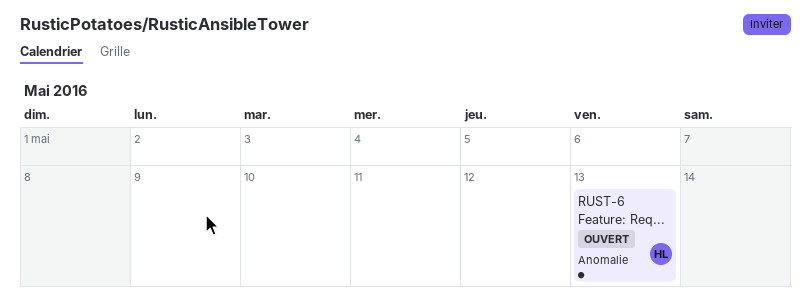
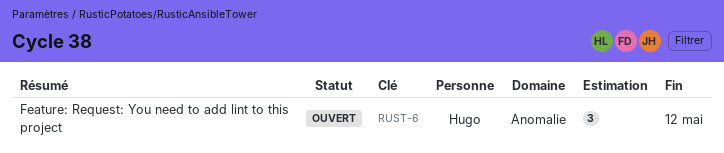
RUST-6, estimate: 1 -> 3
RUST-6, due: May 13 -> May 12

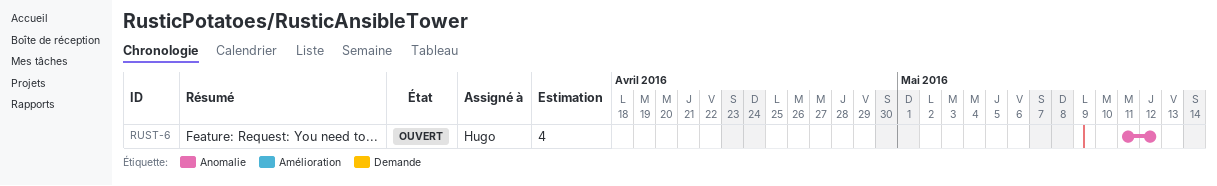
RUST-6, estimate: 3 -> 4

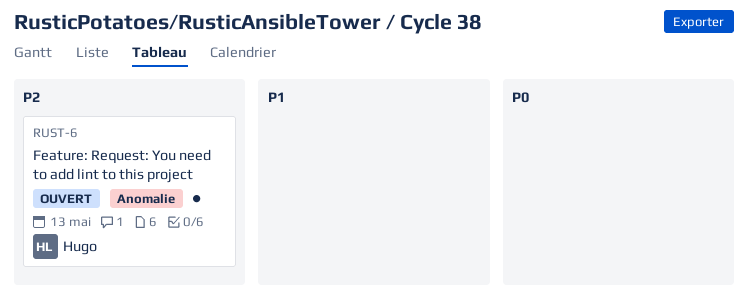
RUST-6, estimate: 4 -> 1
RUST-6, due: May 12 -> May 13

